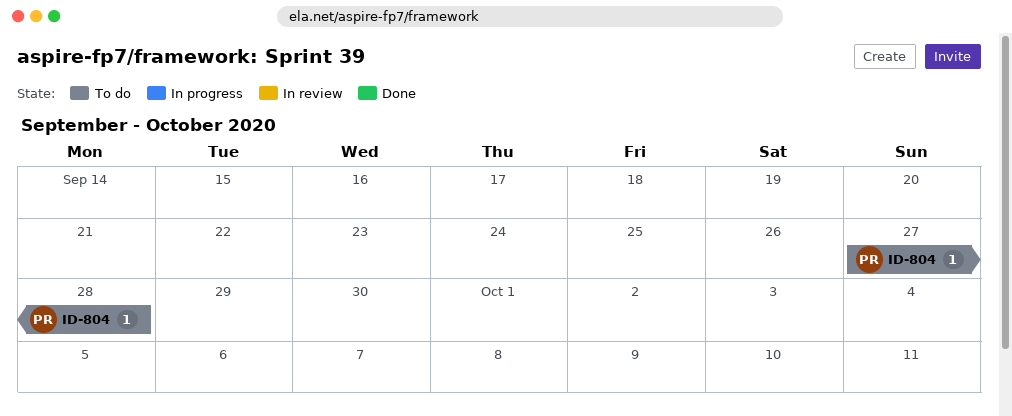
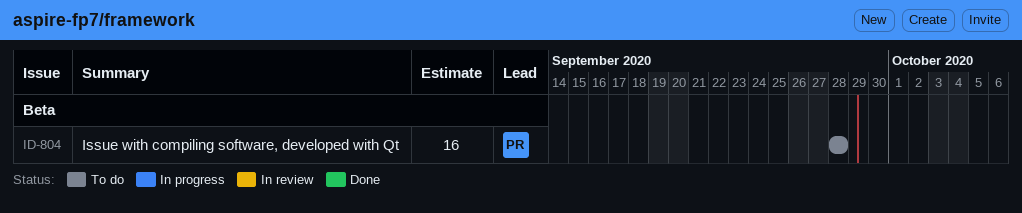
ID-804, estimate: 1 -> 16
ID-804, start: Sep 27 -> Sep 28

